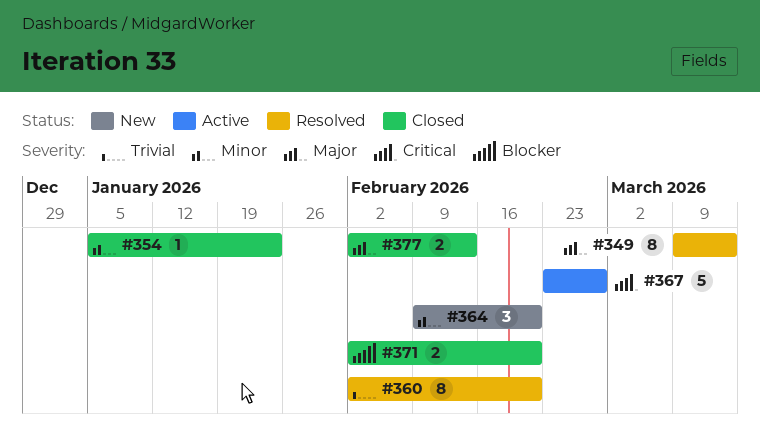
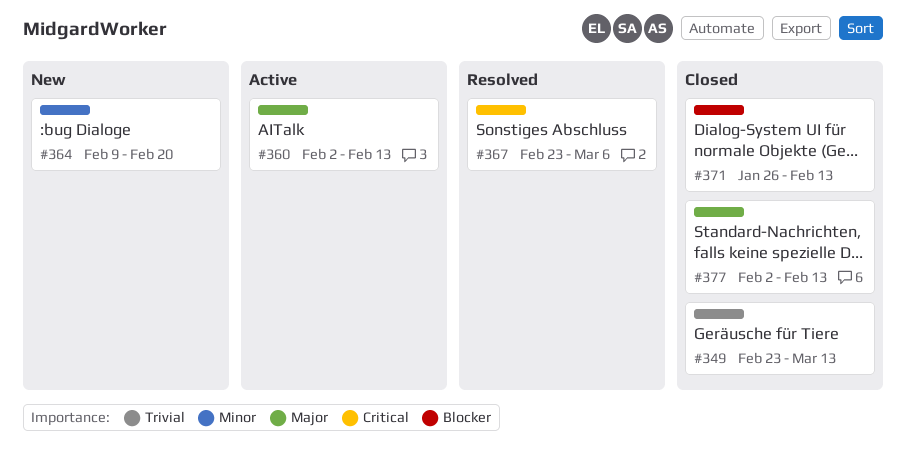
#349, status: Resolved -> Closed
#349, priority: Major -> Trivial
#349, start: Mar 9 -> Feb 23
#354: present -> none
#360, status: Resolved -> Active
#360, priority: Trivial -> Major
#360, due: Feb 20 -> Feb 13
#367, status: Active -> Resolved
#367, due: Feb 27 -> Mar 6
#371, start: Feb 2 -> Jan 26
#371, due: Feb 20 -> Feb 13

